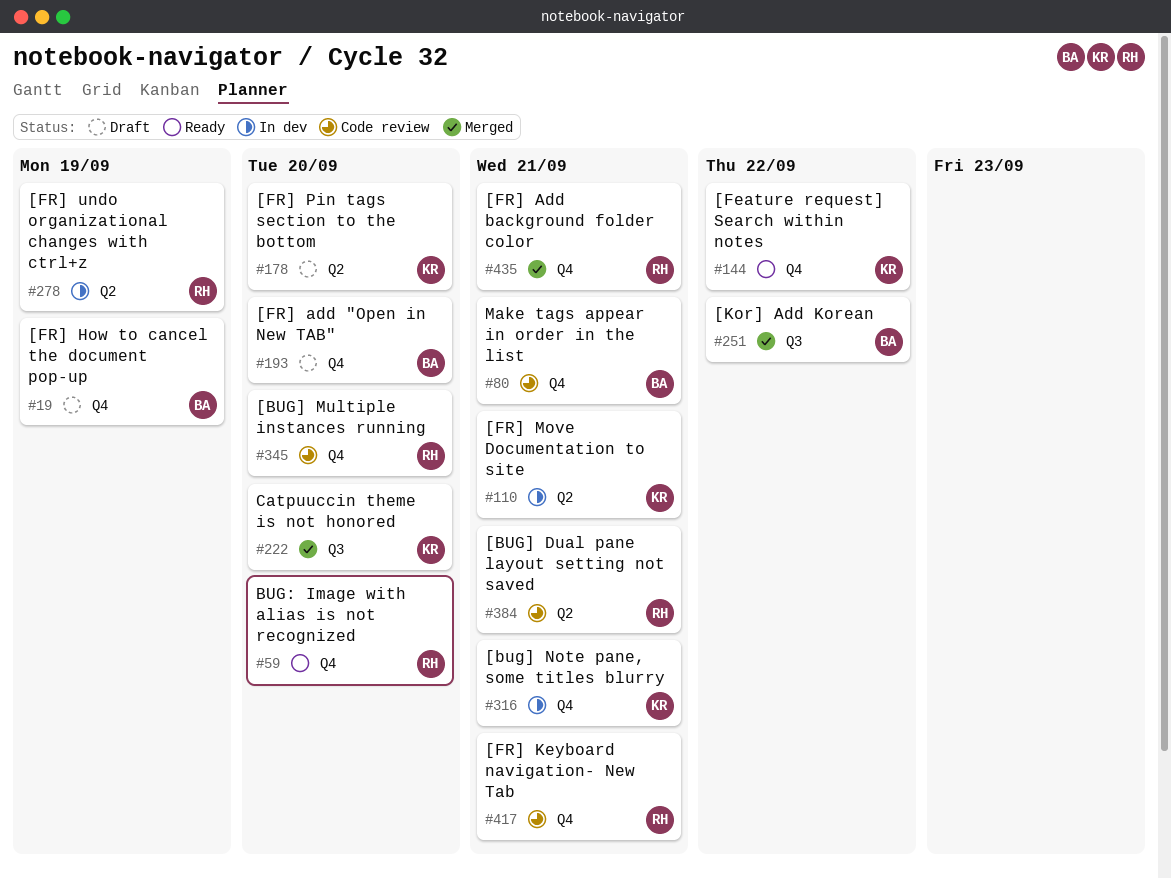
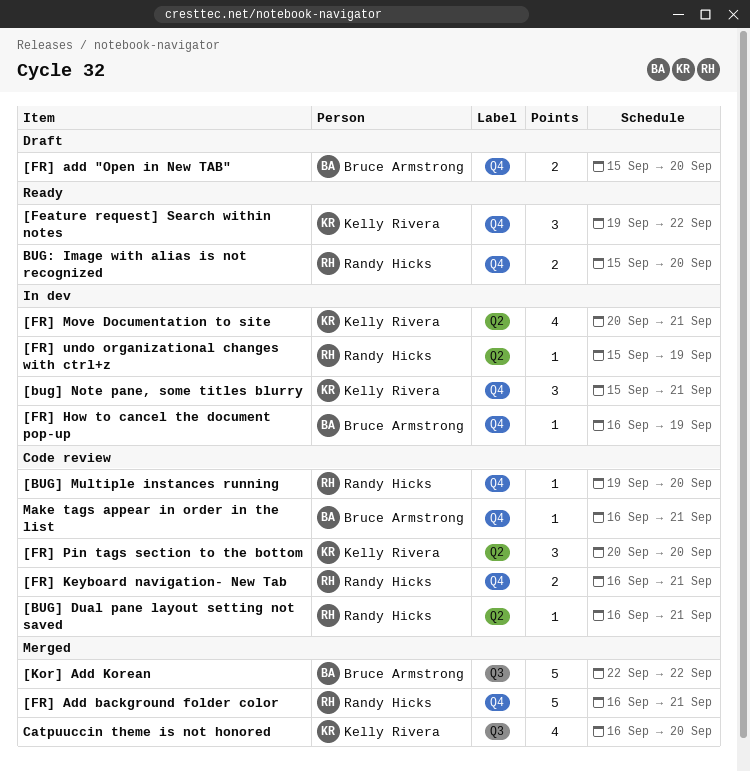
[FR] How to cancel the document pop-up, status: Draft -> In dev
[FR] Pin tags section to the bottom, status: Draft -> Code review

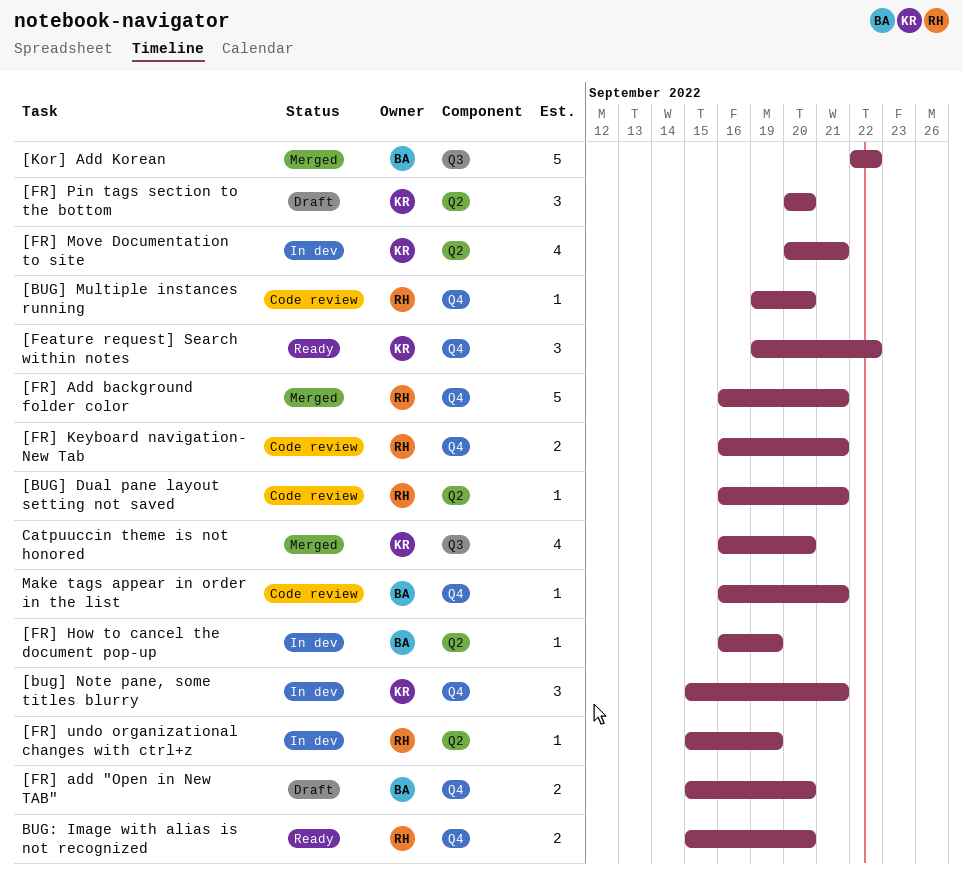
[FR] How to cancel the document pop-up, label: Q4 -> Q2
[FR] Pin tags section to the bottom, status: Code review -> Draft

